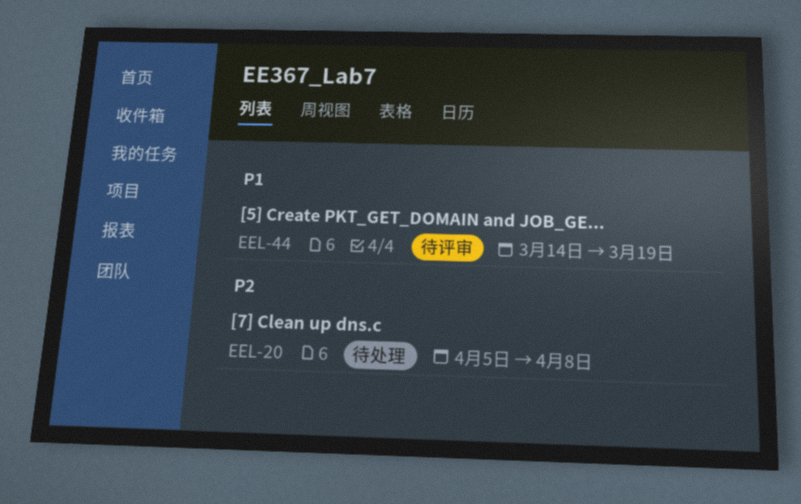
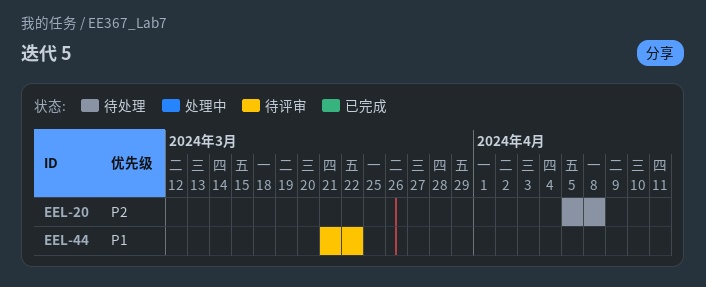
EEL-44, start: Mar 14 -> Mar 21
EEL-44, due: Mar 19 -> Mar 22

